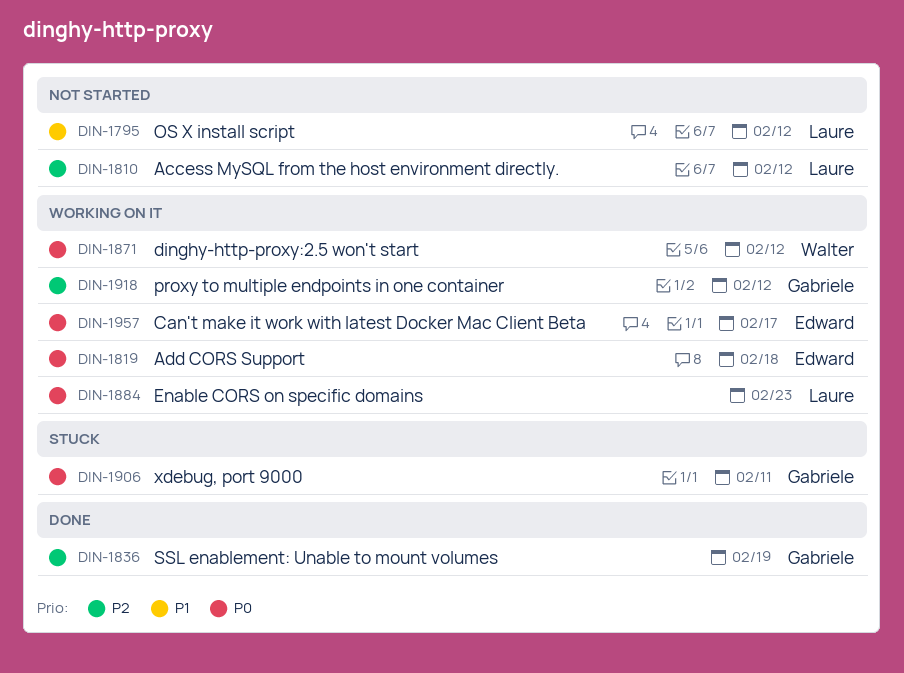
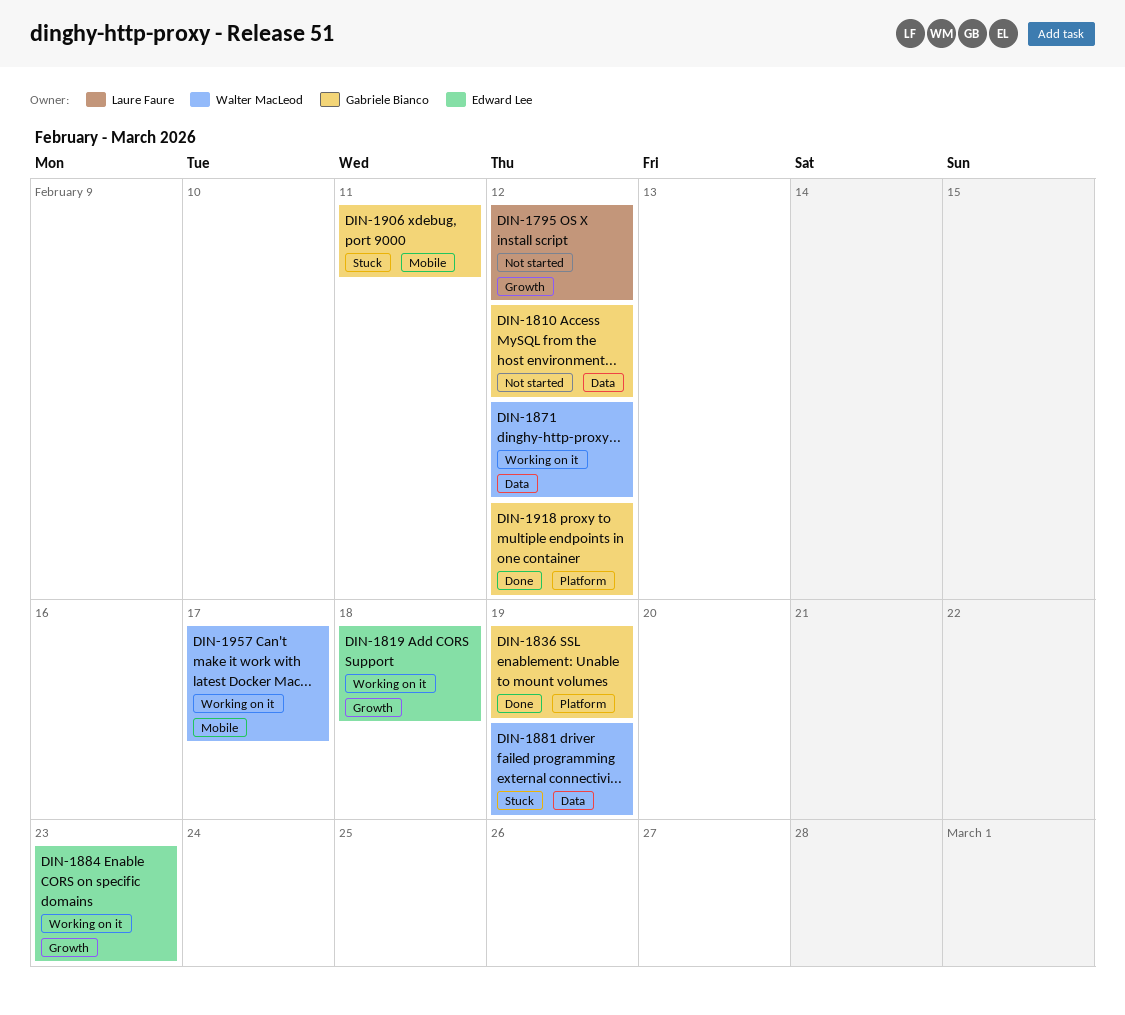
DIN-1810, owner: Laure Faure -> Gabriele Bianco
DIN-1881: none -> present
DIN-1884, owner: Laure Faure -> Edward Lee
DIN-1918, status: Working on it -> Done
DIN-1957, owner: Edward Lee -> Walter MacLeod

